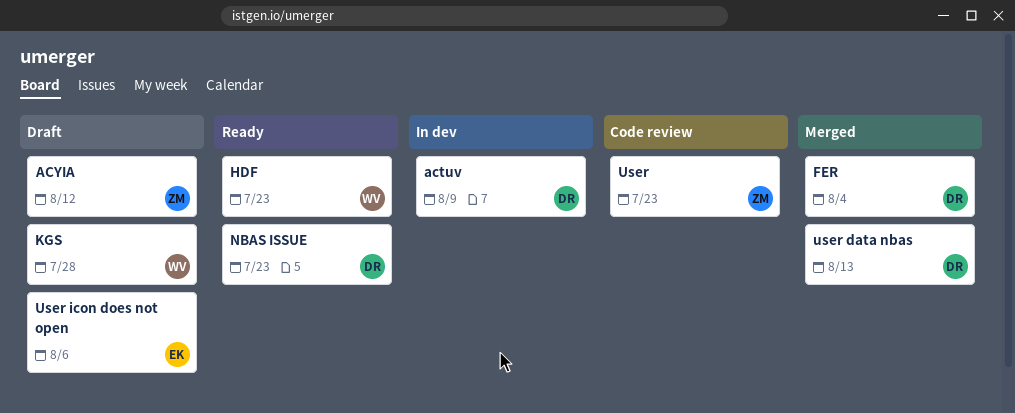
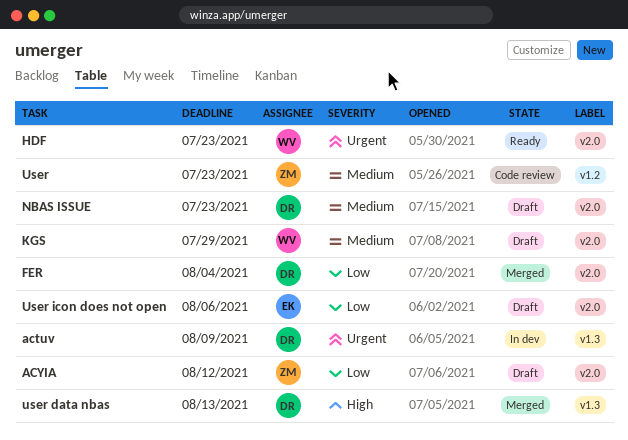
KGS, due: Jul 28 -> Jul 29
NBAS ISSUE, status: Ready -> Draft

